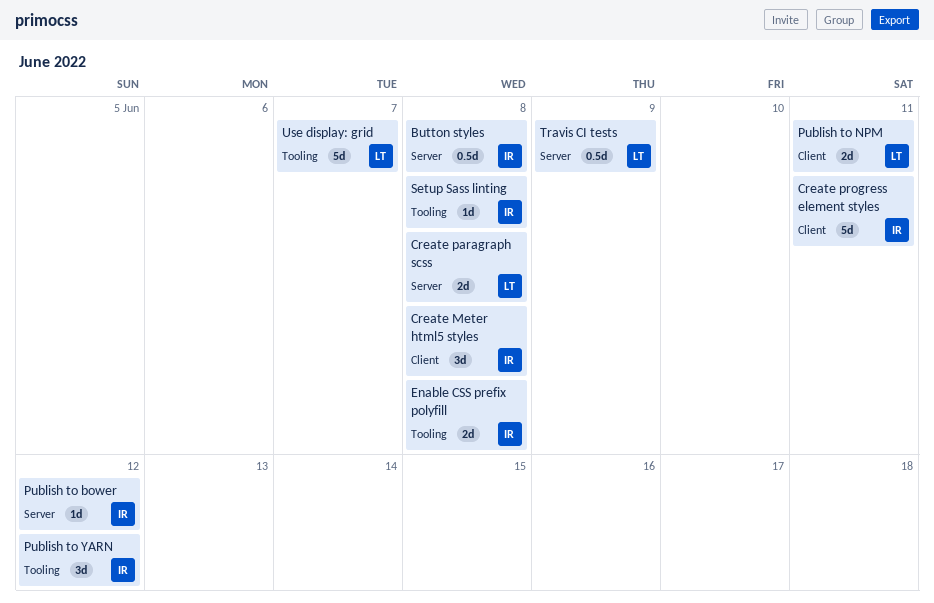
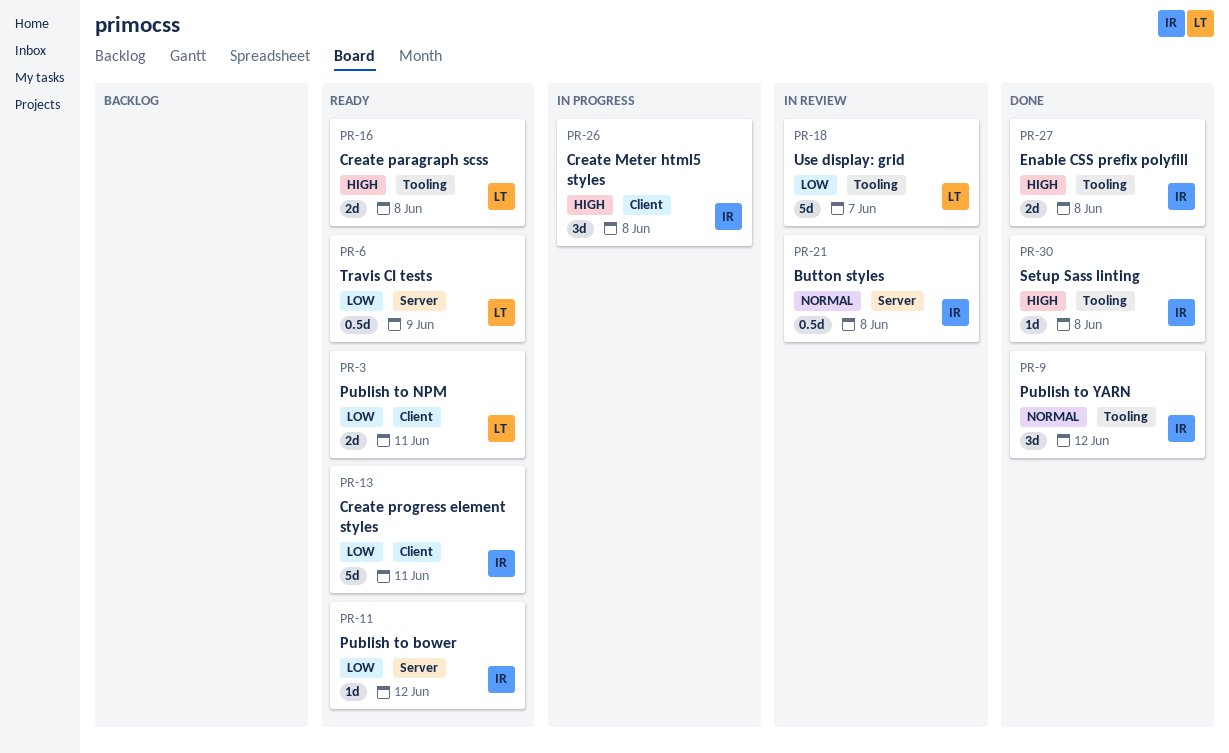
Create paragraph scss, label: Server -> Tooling

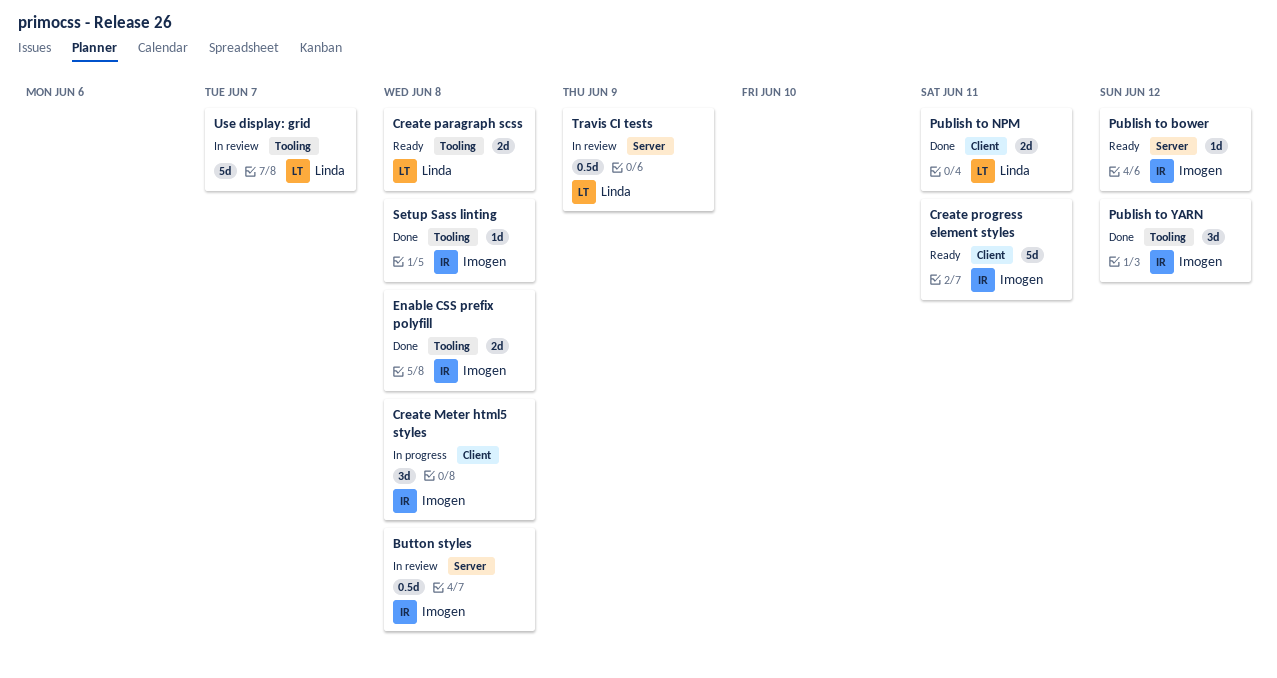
Publish to NPM, status: Ready -> Done
Travis CI tests, status: Ready -> In review

